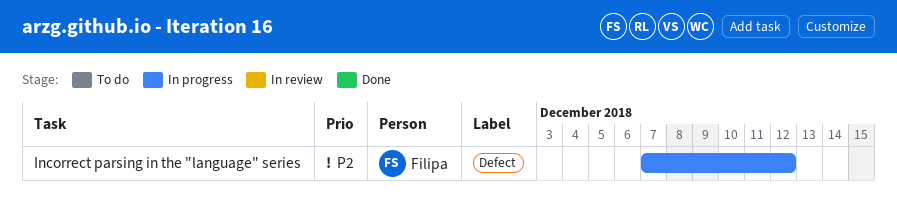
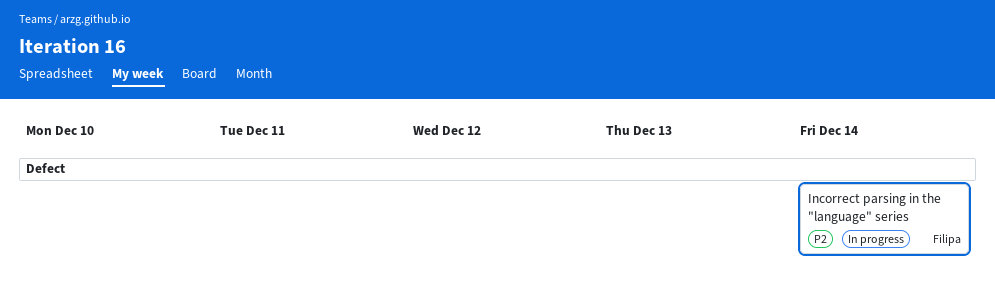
Incorrect parsing in the "language" series, due: Dec 12 -> Dec 14

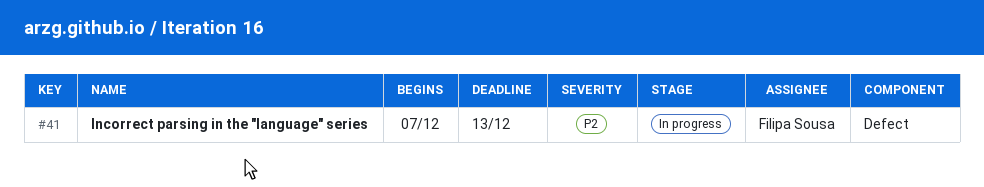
Incorrect parsing in the "language" series, due: Dec 14 -> Dec 13

